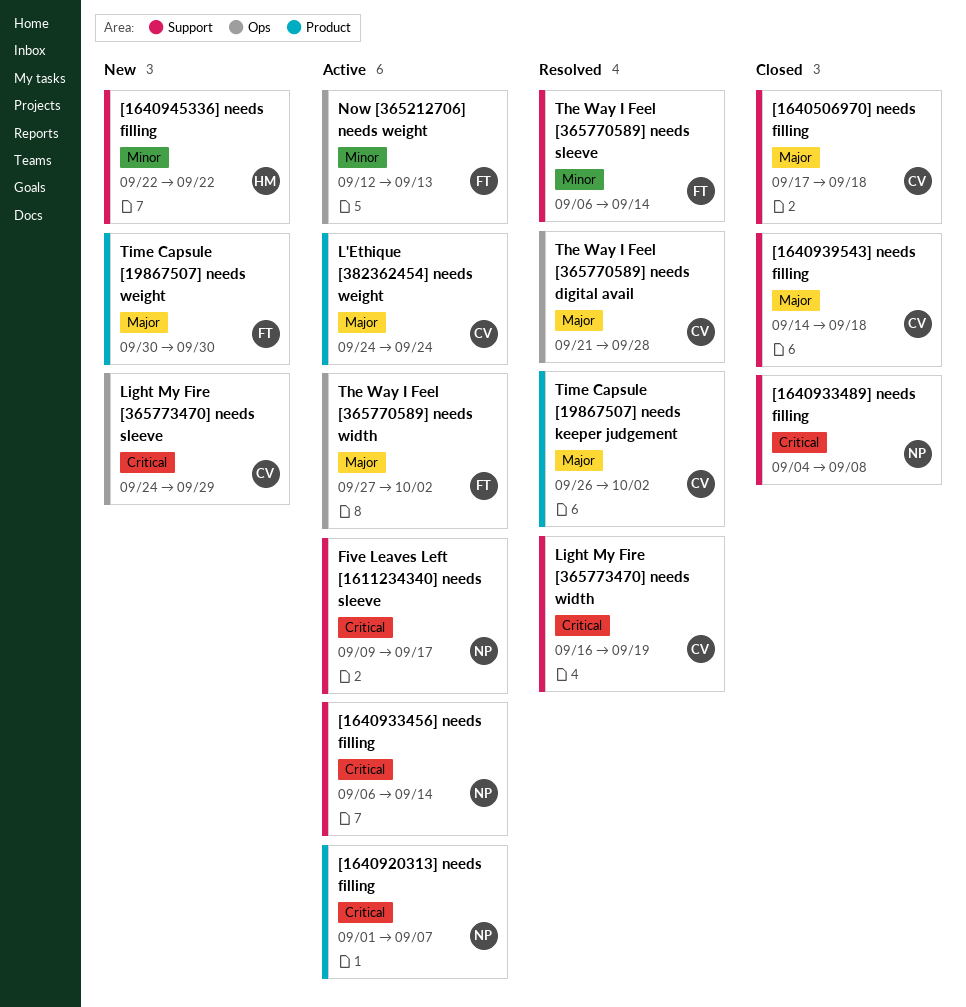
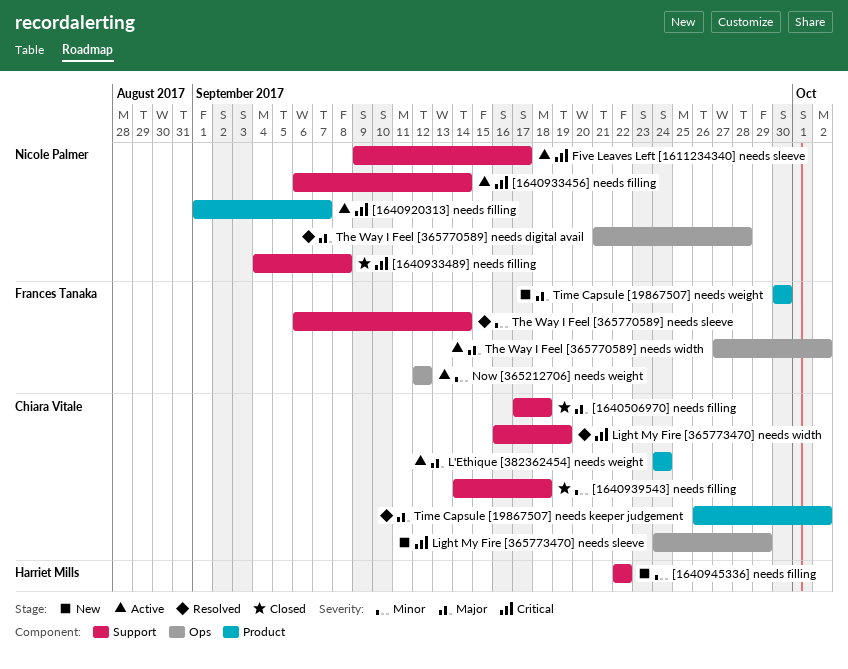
[1640939543] needs filling, priority: Major -> Minor
Now [365212706] needs weight, due: Sep 13 -> Sep 12
The Way I Feel [365770589] needs digital avail, owner: Chiara Vitale -> Nicole Palmer

